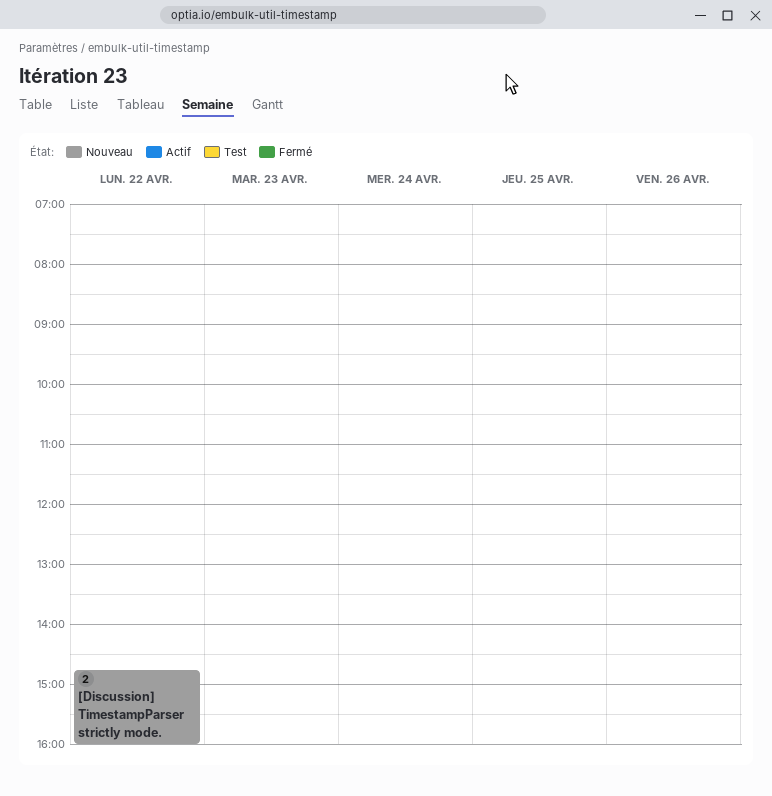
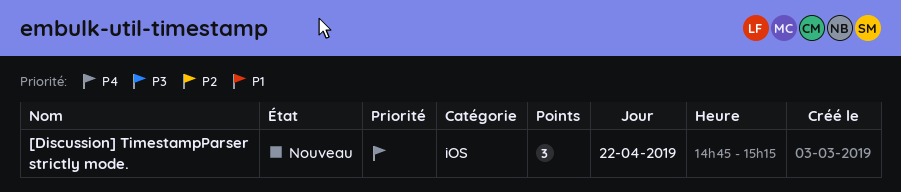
[Discussion] TimestampParser strictly mode., estimate: 2 -> 3
[Discussion] TimestampParser strictly mode., ends: 16:00 -> 15:15

